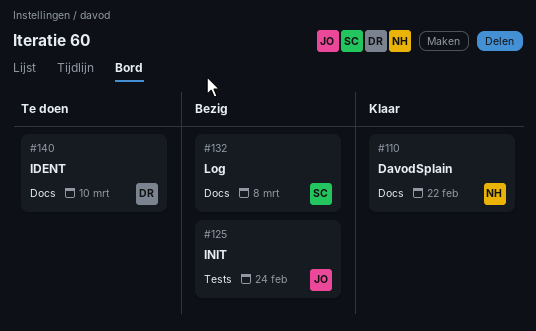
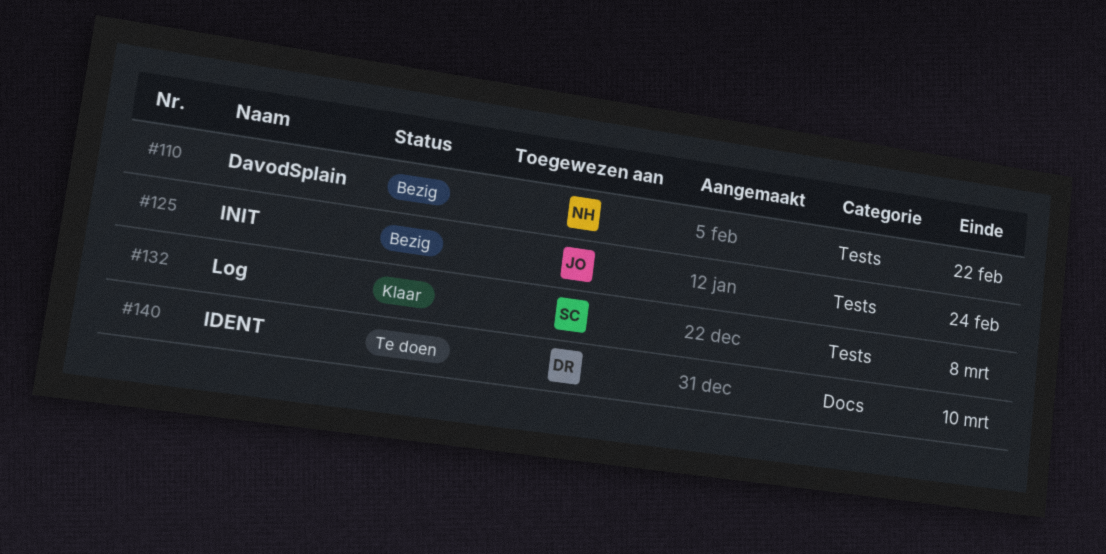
#110, status: Klaar -> Bezig
#110, label: Docs -> Tests
#132, status: Bezig -> Klaar
#132, label: Docs -> Tests

